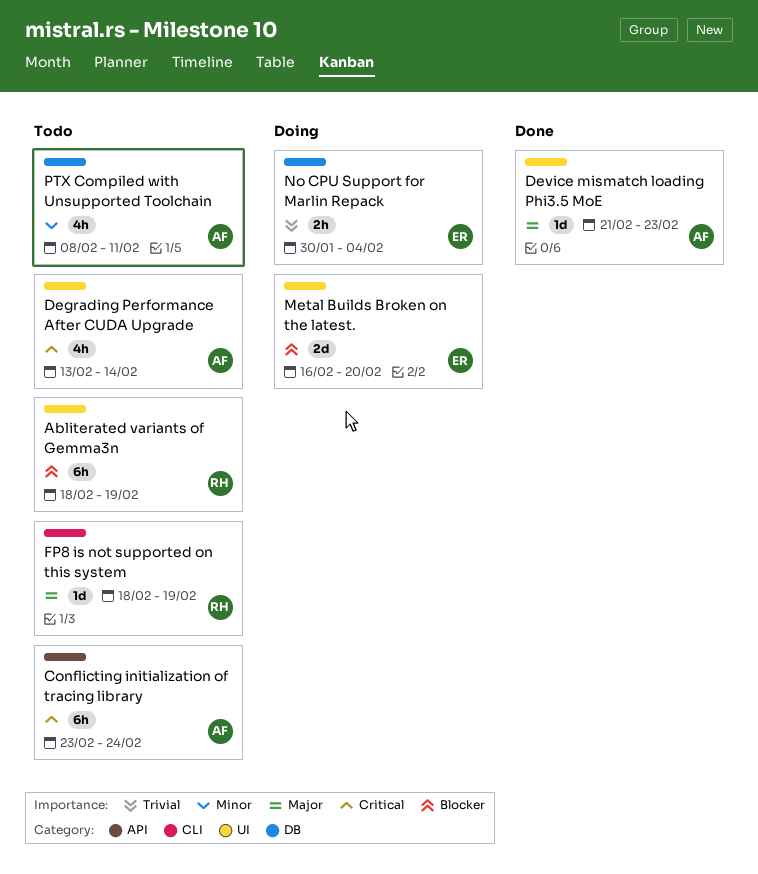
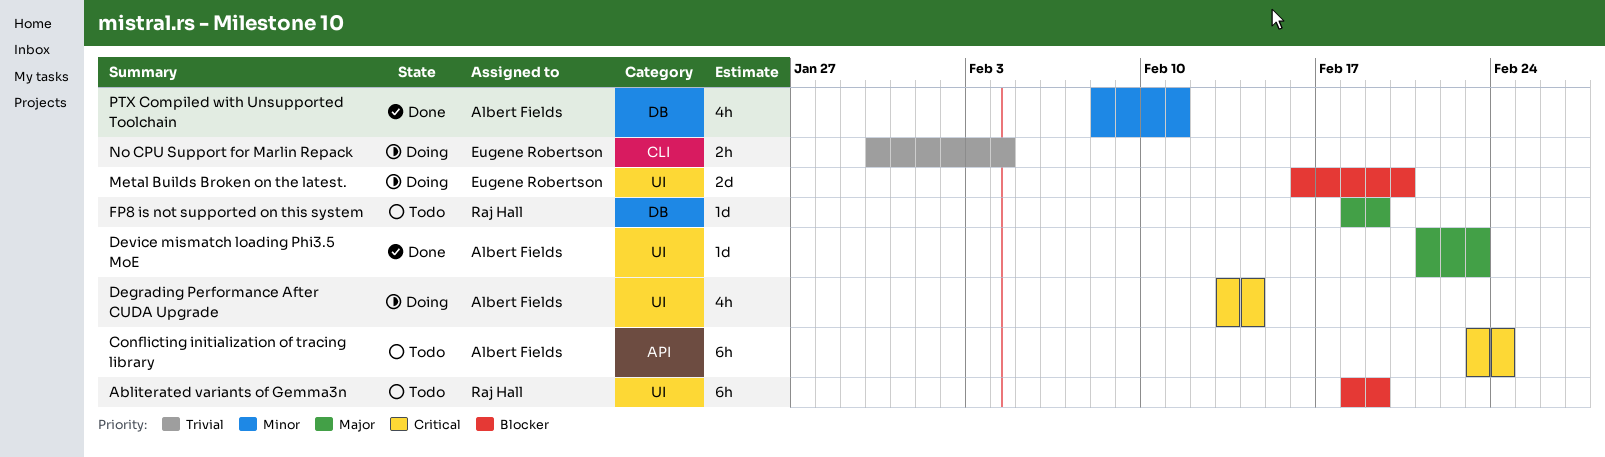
Degrading Performance After CUDA Upgrade, status: Todo -> Doing
FP8 is not supported on this system, label: CLI -> DB
No CPU Support for Marlin Repack, label: DB -> CLI
PTX Compiled with Unsupported Toolchain, status: Todo -> Done

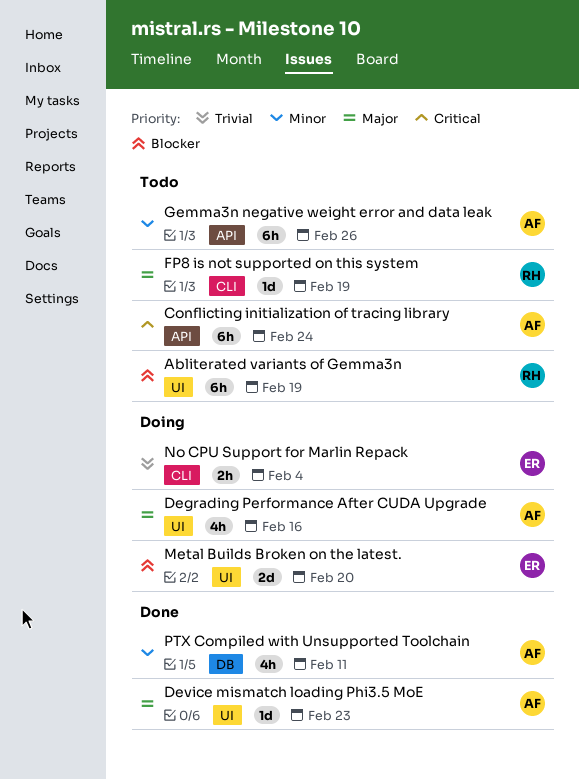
Degrading Performance After CUDA Upgrade, priority: Critical -> Major
Degrading Performance After CUDA Upgrade, due: Feb 14 -> Feb 16
FP8 is not supported on this system, label: DB -> CLI
Gemma3n negative weight error and data leak: none -> present

